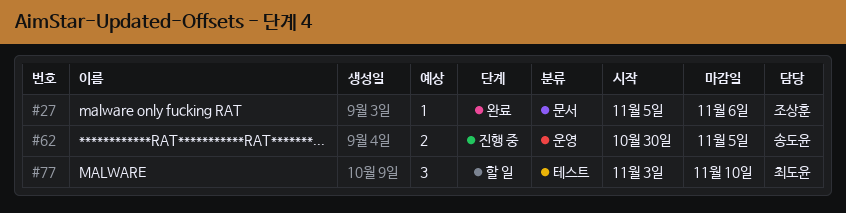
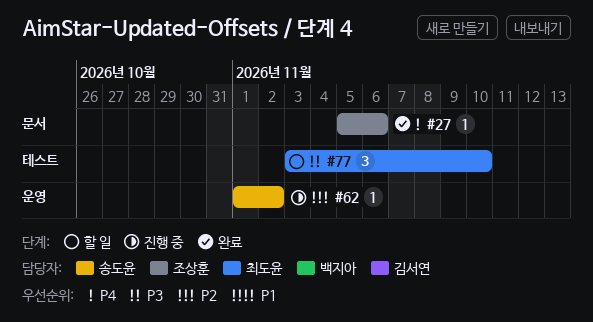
#62, estimate: 2 -> 1
#62, start: Oct 30 -> Nov 1
#62, due: Nov 5 -> Nov 2

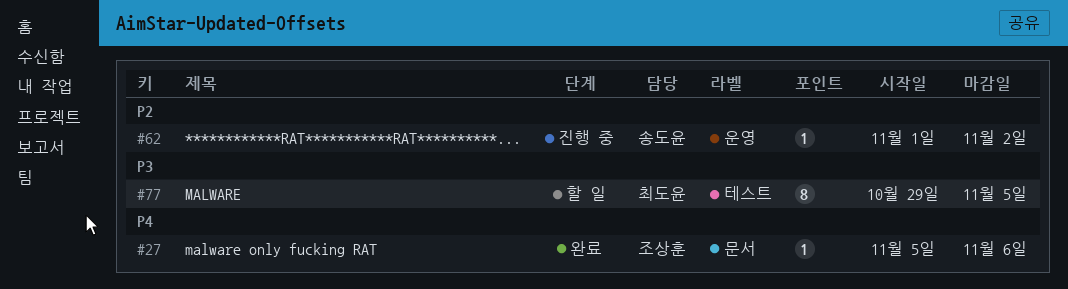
#77, estimate: 3 -> 8
#77, start: Nov 3 -> Oct 29
#77, due: Nov 10 -> Nov 5

